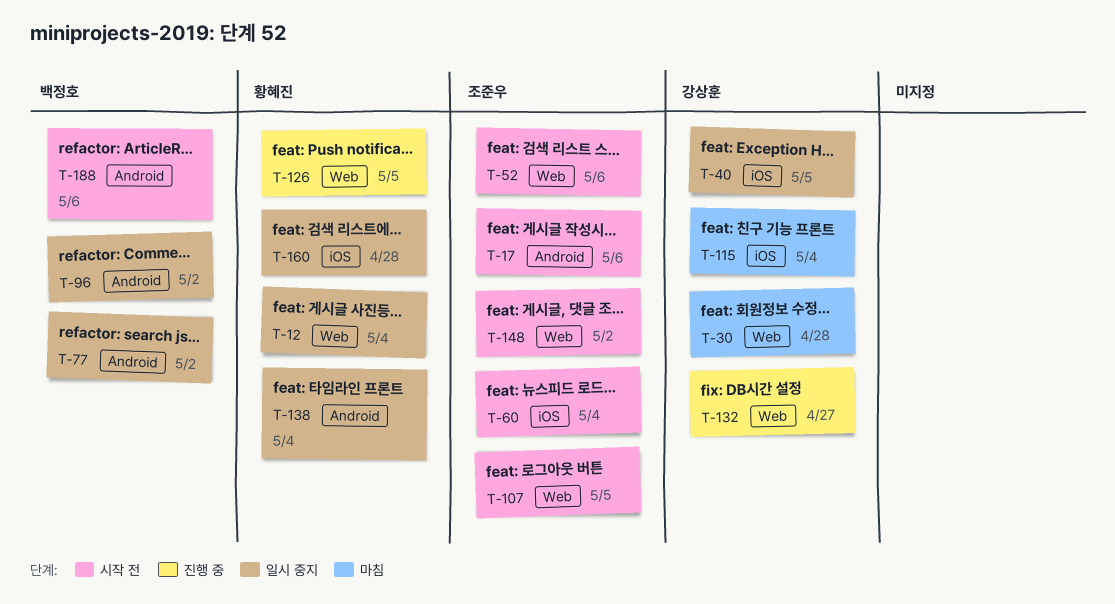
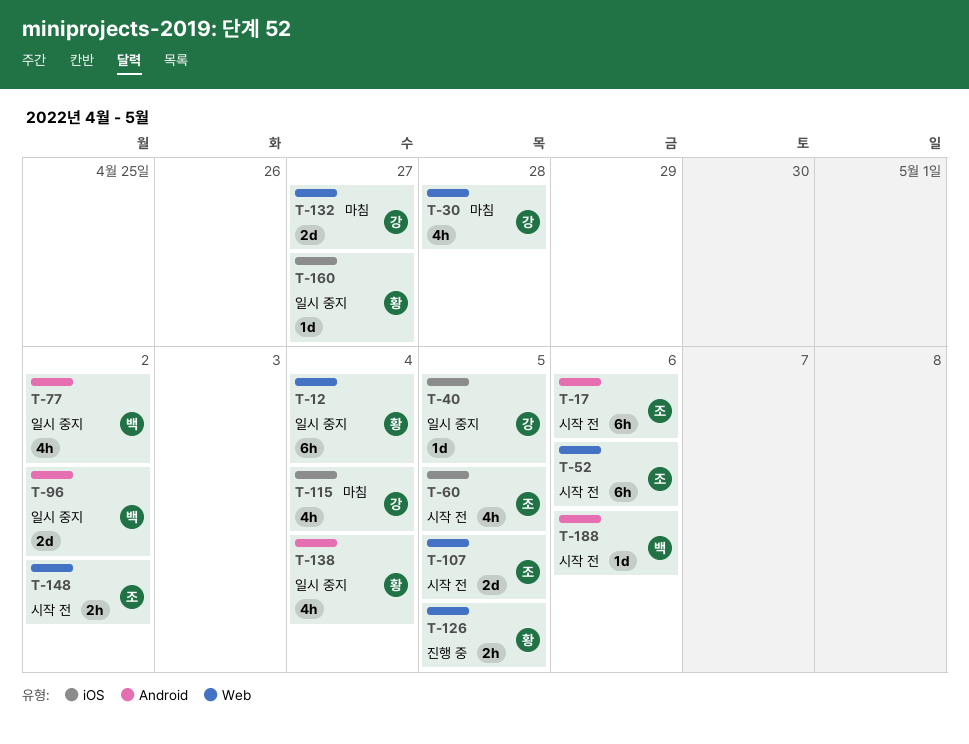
T-60, due: May 4 -> May 5
T-132, status: 진행 중 -> 마침
T-160, due: Apr 28 -> Apr 27

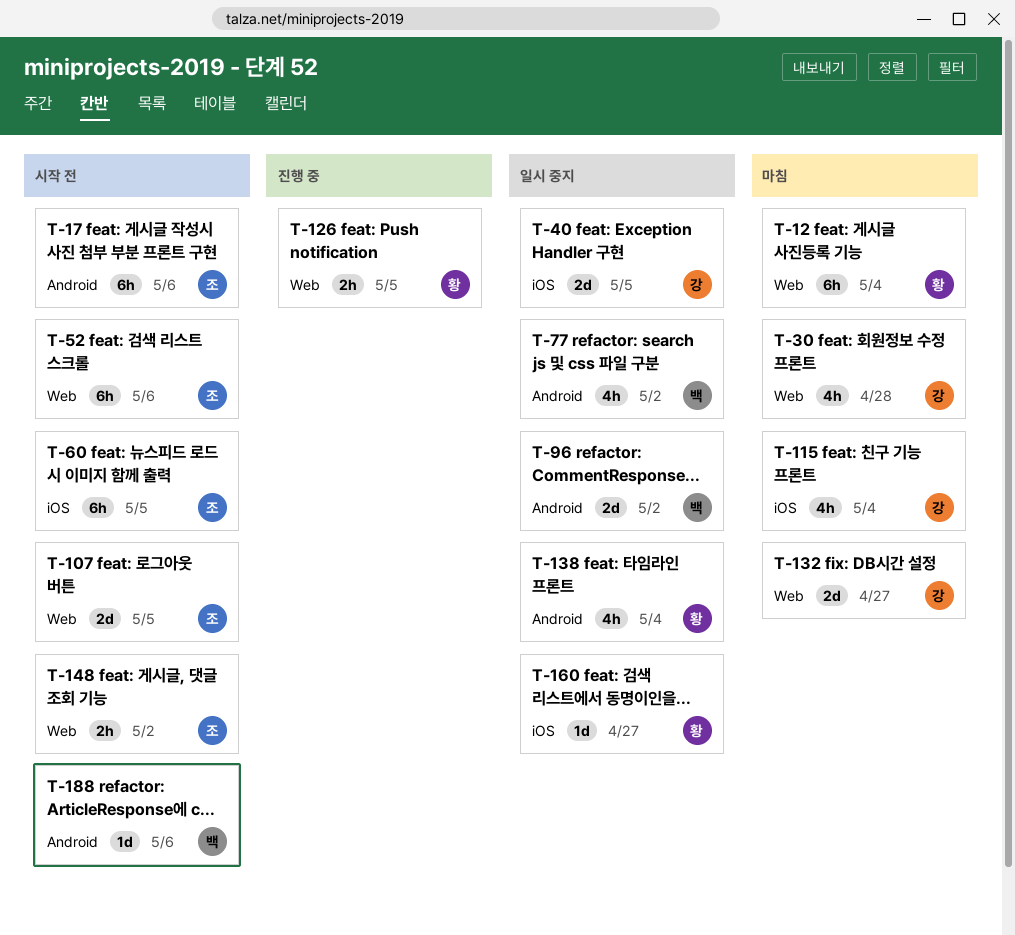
T-12, status: 일시 중지 -> 마침
T-40, estimate: 1d -> 2d
T-60, estimate: 4h -> 6h

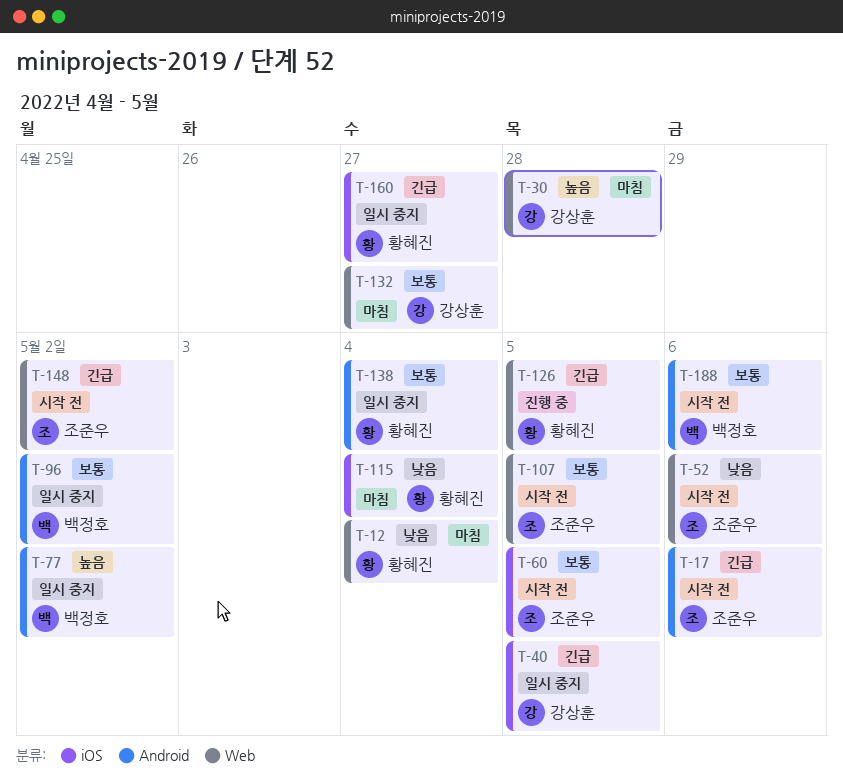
T-115, owner: 강상훈 -> 황혜진

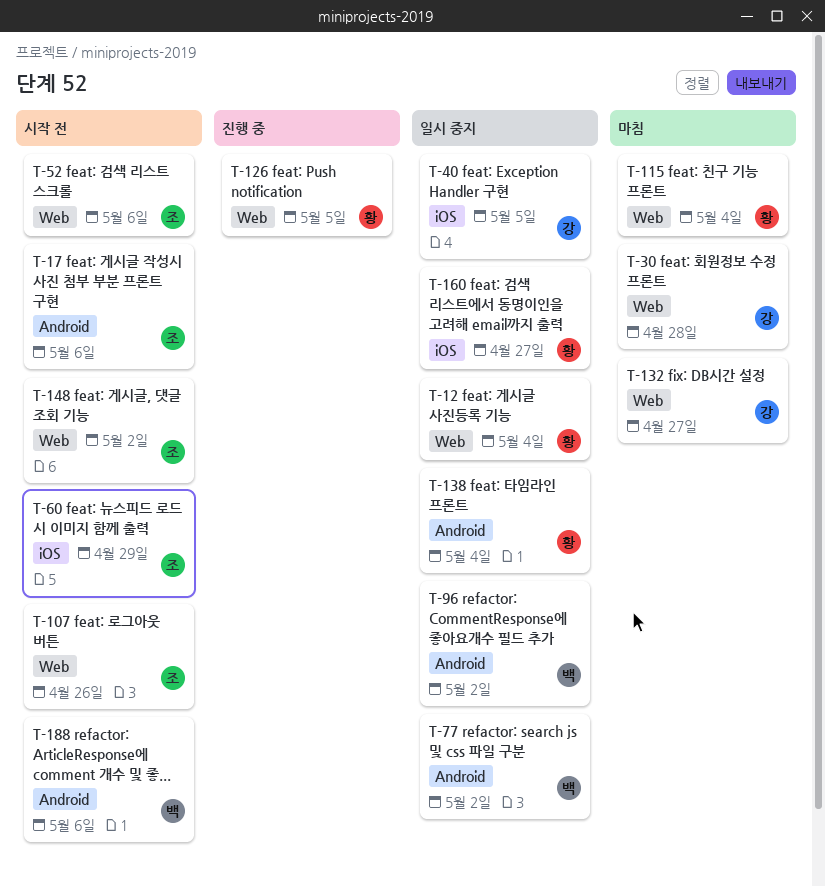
T-12, status: 마침 -> 일시 중지
T-60, due: May 5 -> Apr 29
T-107, due: May 5 -> Apr 26
T-115, label: iOS -> Web

